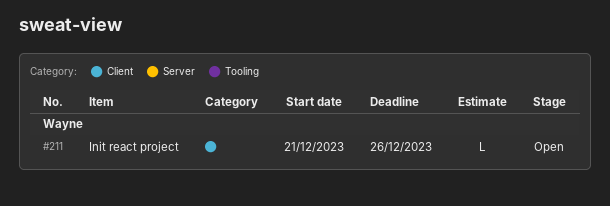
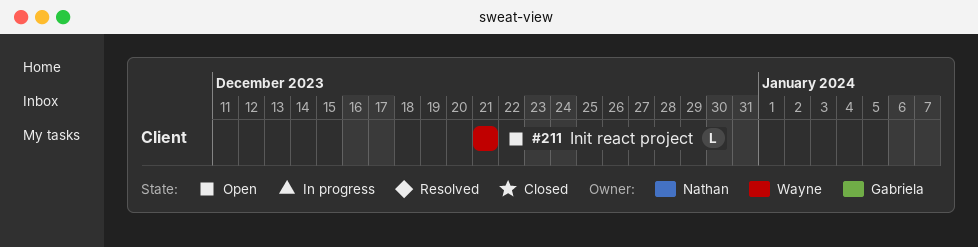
#211, due: Dec 26 -> Dec 21

